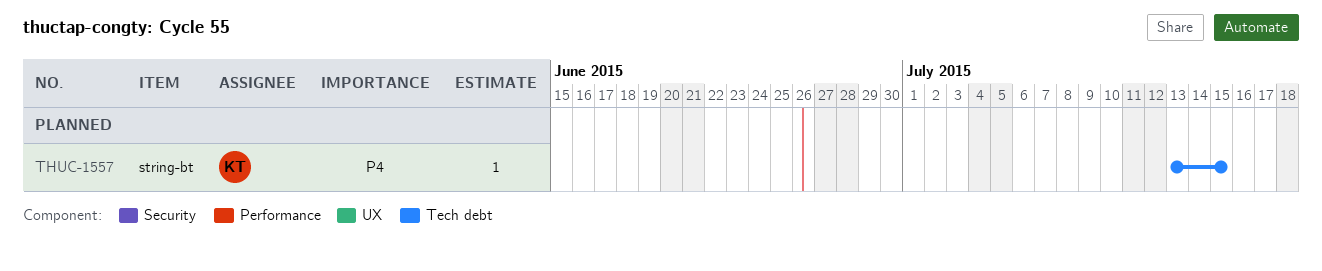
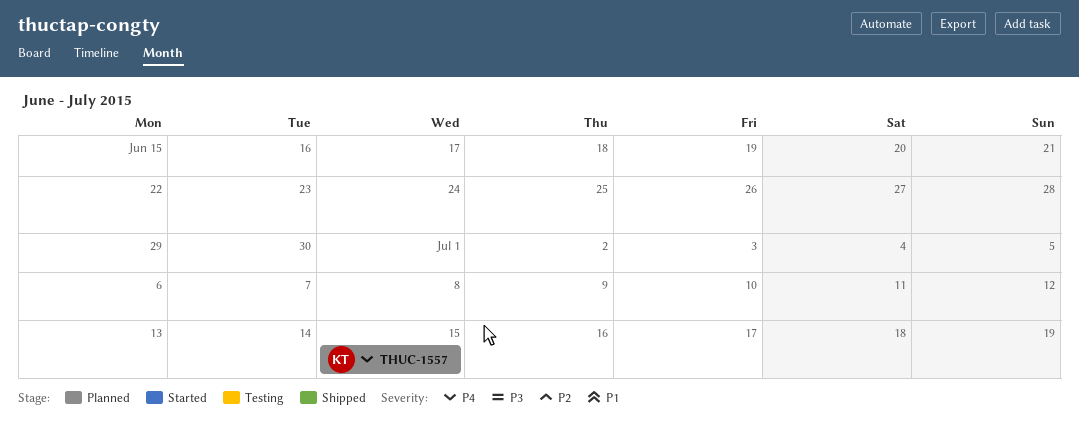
THUC-1557, start: Jul 13 -> Jul 15

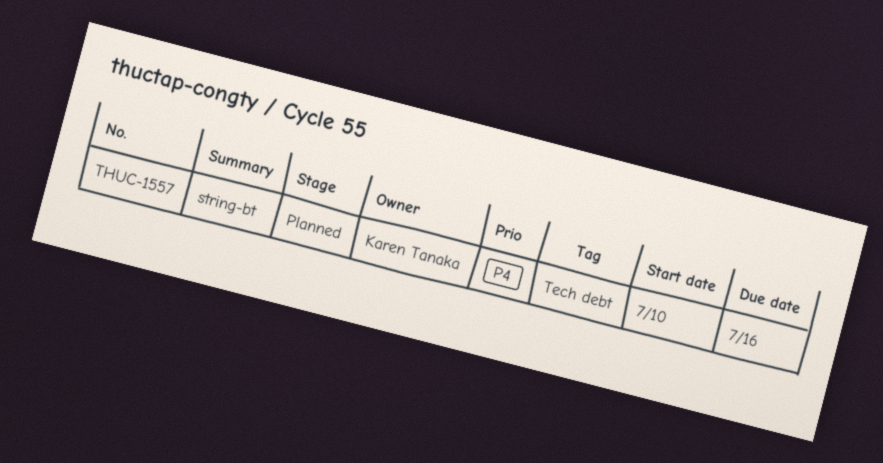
THUC-1557, start: Jul 15 -> Jul 10
THUC-1557, due: Jul 15 -> Jul 16

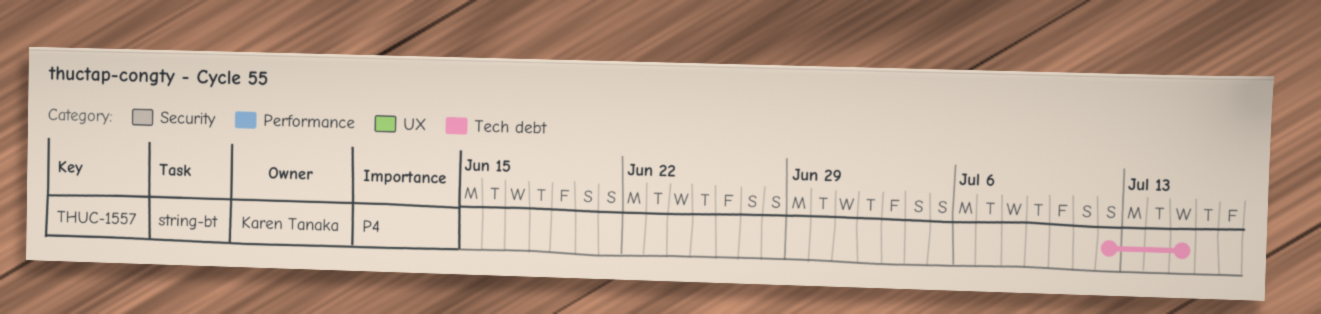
THUC-1557, start: Jul 10 -> Jul 12
THUC-1557, due: Jul 16 -> Jul 15

